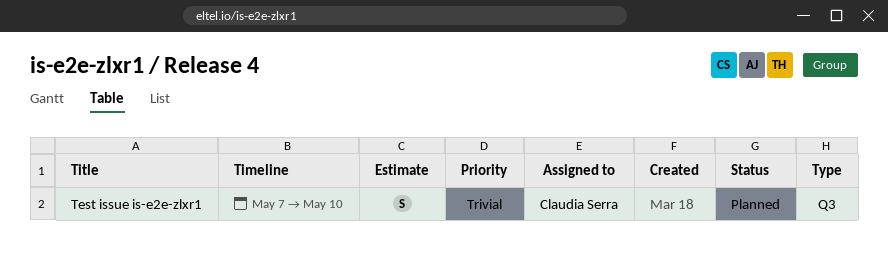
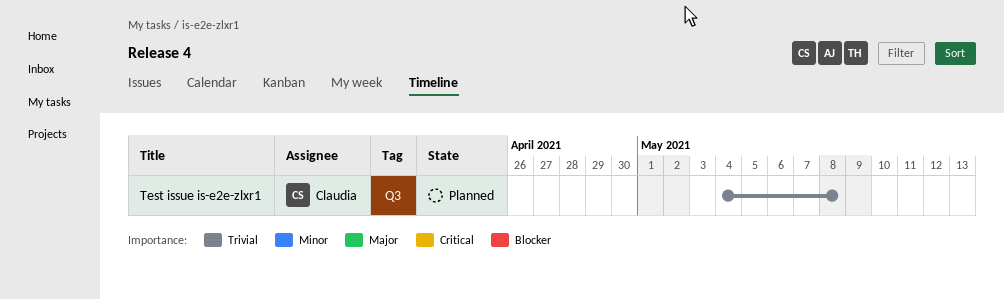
Test issue is-e2e-zlxr1, start: May 7 -> May 4
Test issue is-e2e-zlxr1, due: May 10 -> May 8

